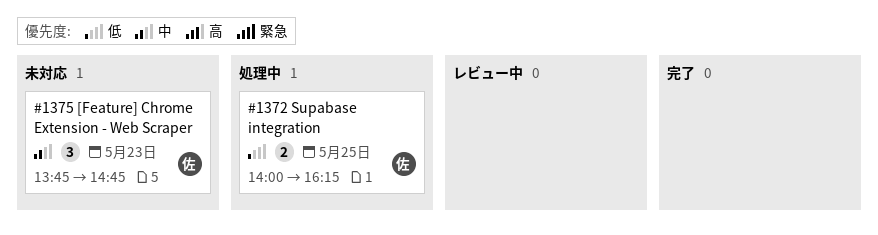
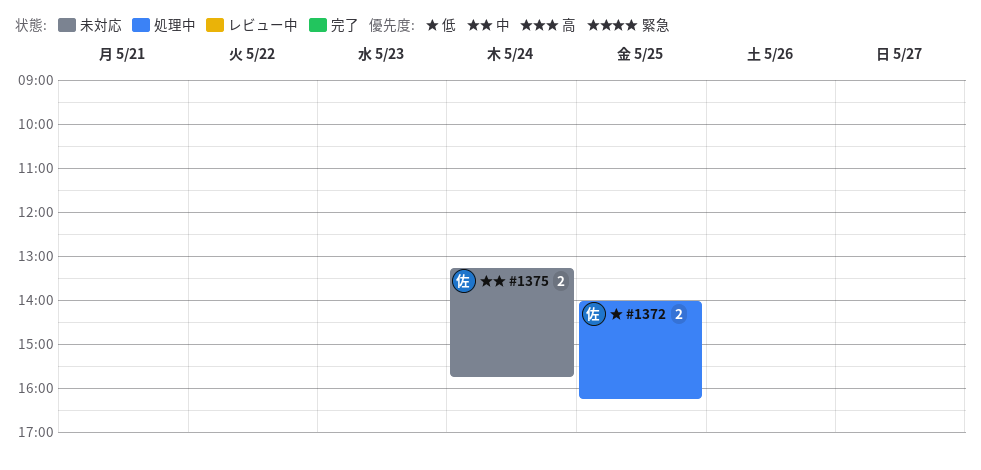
#1375, estimate: 3 -> 2
#1375, day: May 23 -> May 24
#1375, begins: 13:45 -> 13:15
#1375, ends: 14:45 -> 15:45

